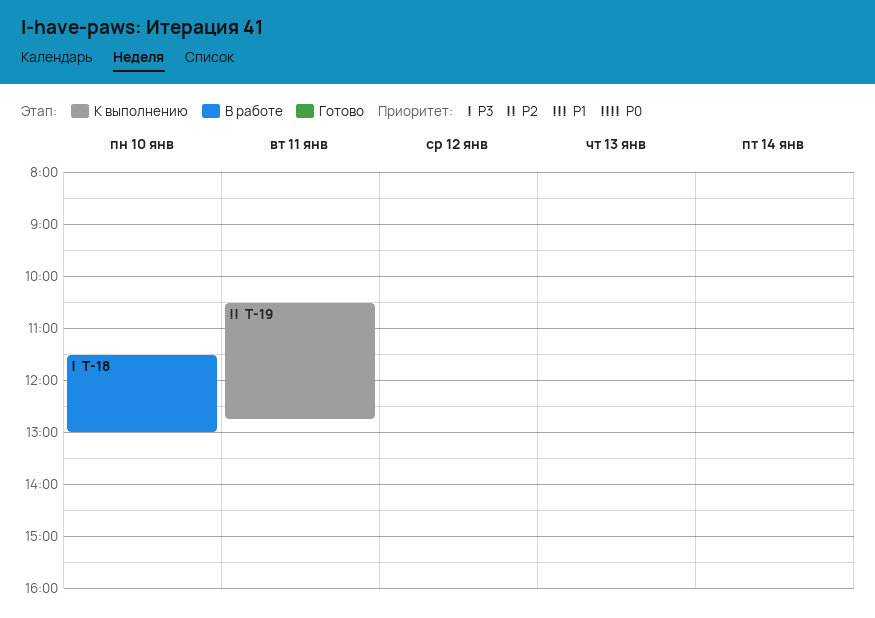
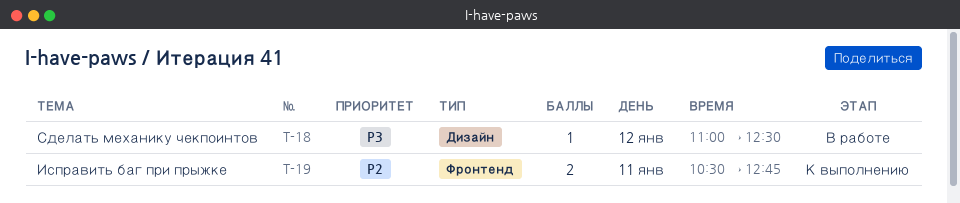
T-18, day: Jan 10 -> Jan 12
T-18, begins: 11:30 -> 11:00
T-18, ends: 13:00 -> 12:30

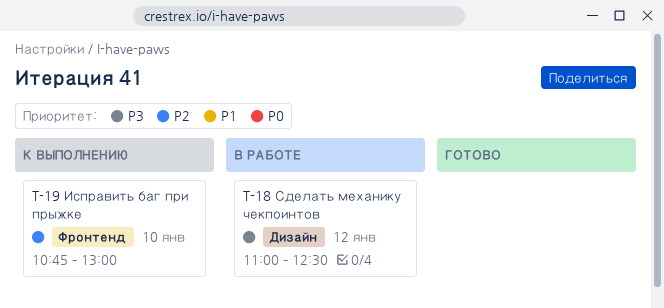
T-19, day: Jan 11 -> Jan 10
T-19, begins: 10:30 -> 10:45
T-19, ends: 12:45 -> 13:00

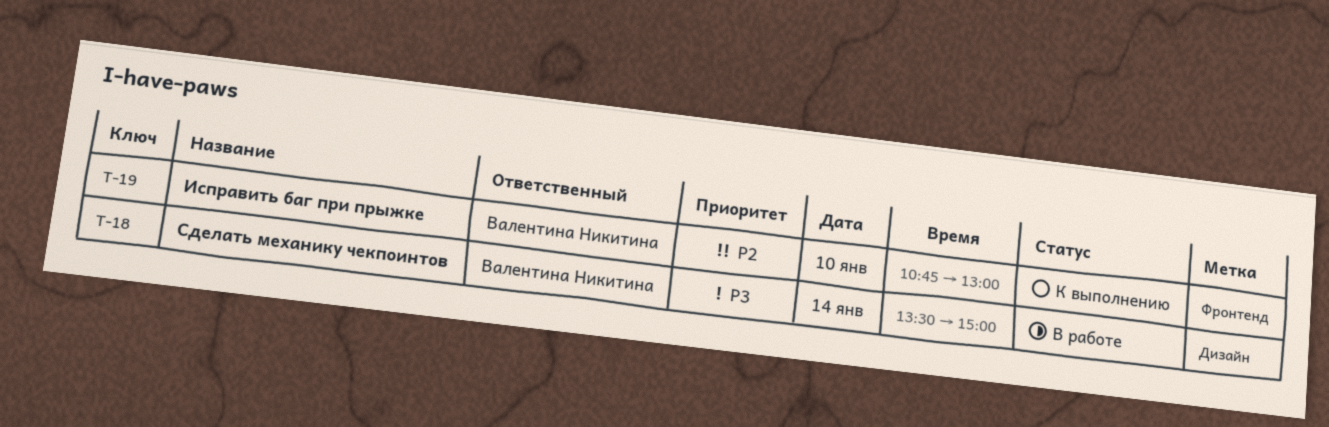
T-18, day: Jan 12 -> Jan 14
T-18, begins: 11:00 -> 13:30
T-18, ends: 12:30 -> 15:00

